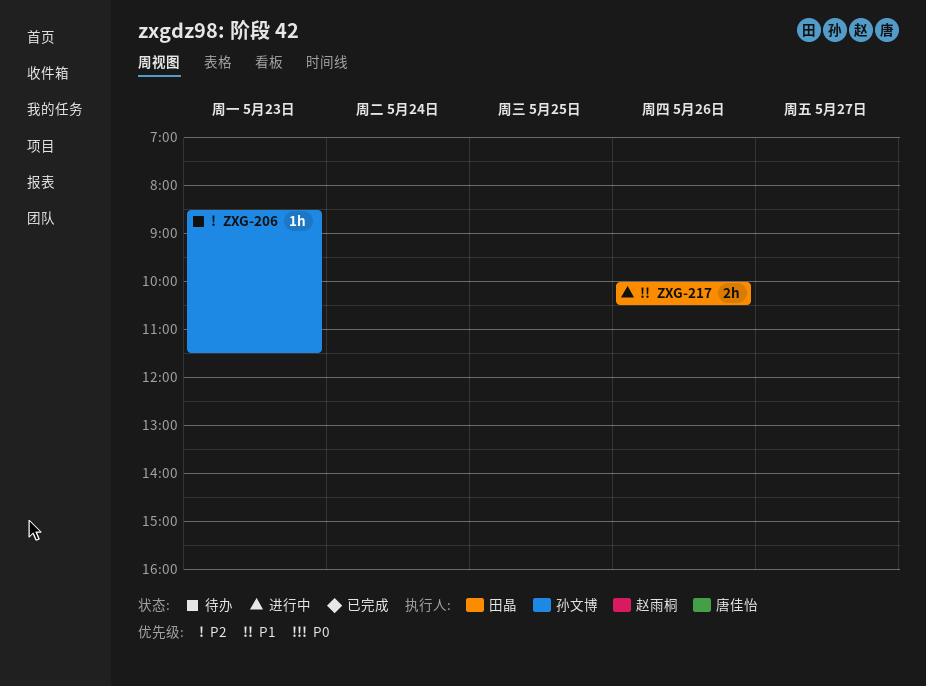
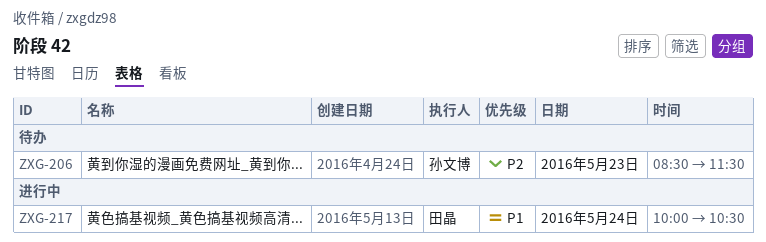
ZXG-217, day: May 26 -> May 24

